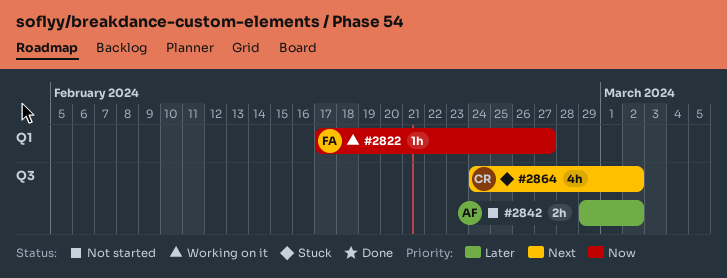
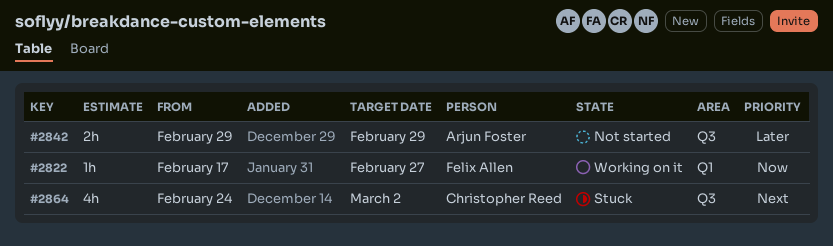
#2842, due: Mar 2 -> Feb 29

